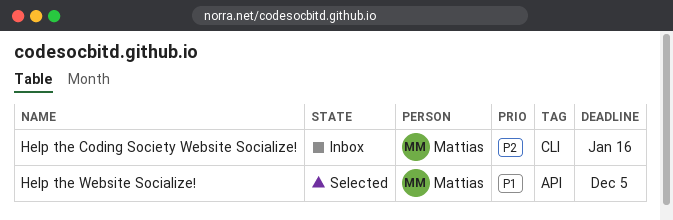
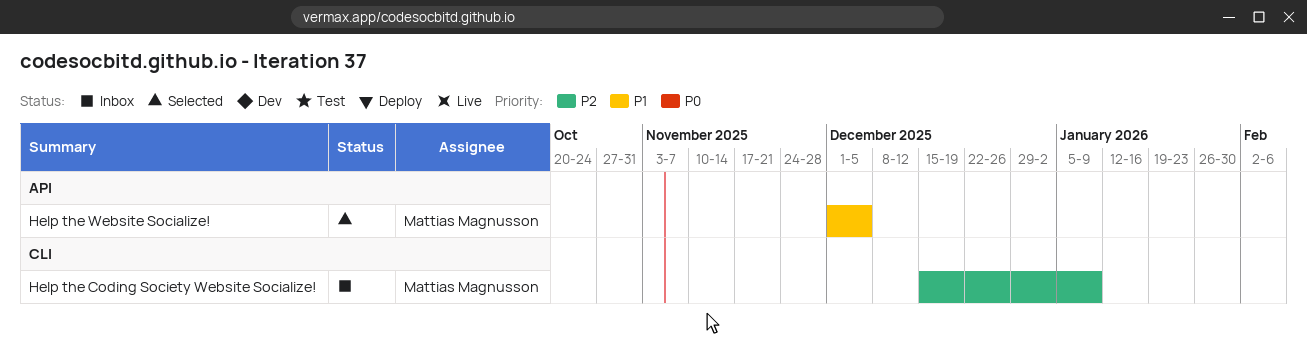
Help the Coding Society Website Socialize!, due: Jan 16 -> Jan 9

